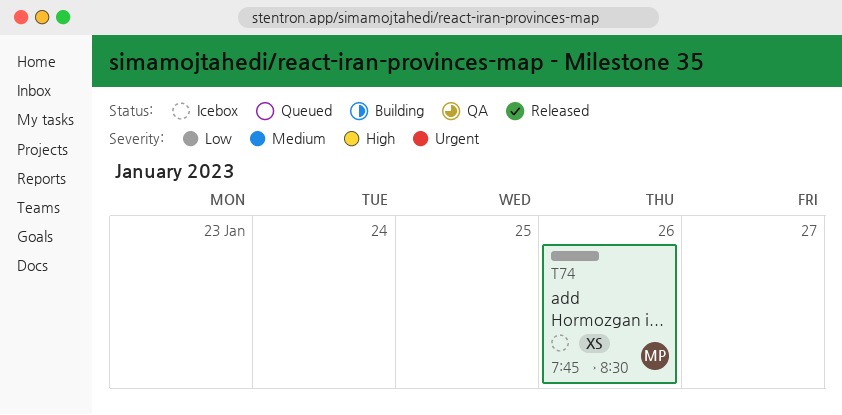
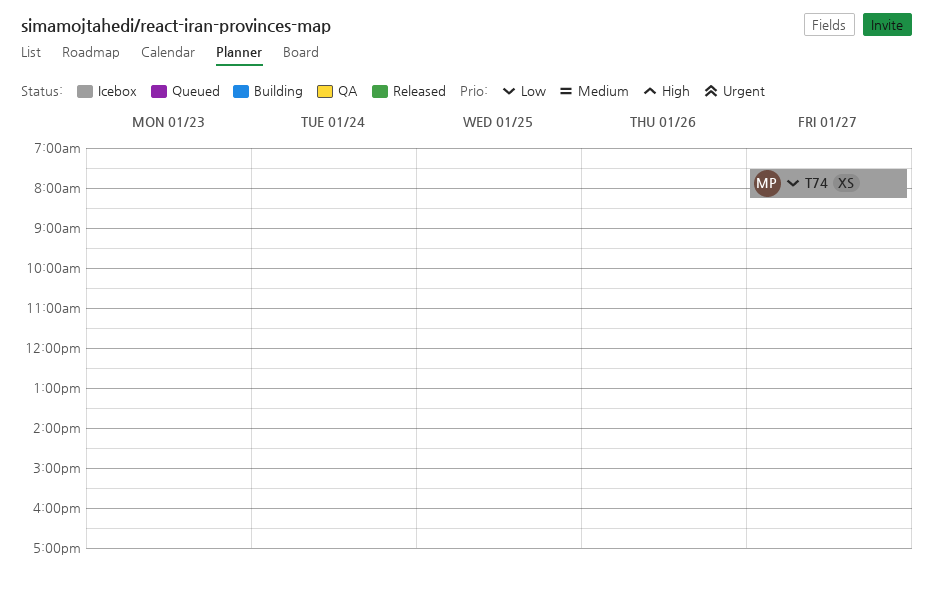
T74, day: Jan 26 -> Jan 27
T74, begins: 07:45 -> 07:30
T74, ends: 08:30 -> 08:15

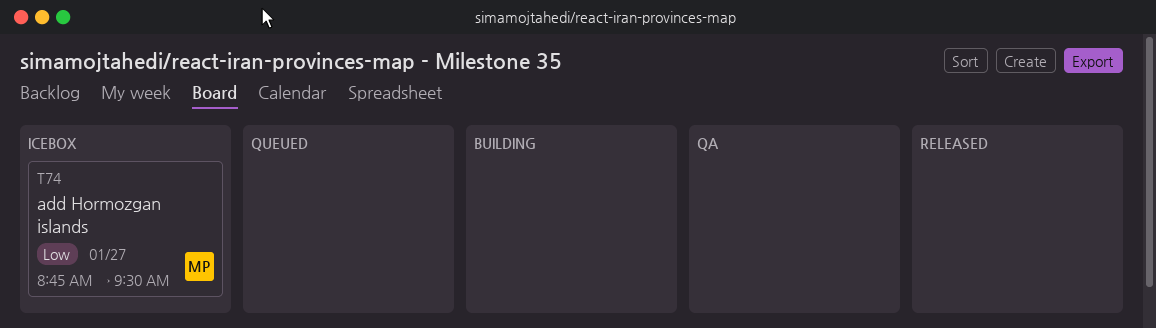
T74, begins: 07:30 -> 08:45
T74, ends: 08:15 -> 09:30

